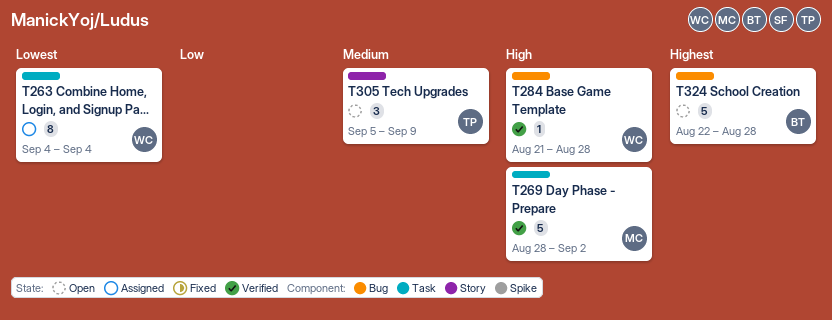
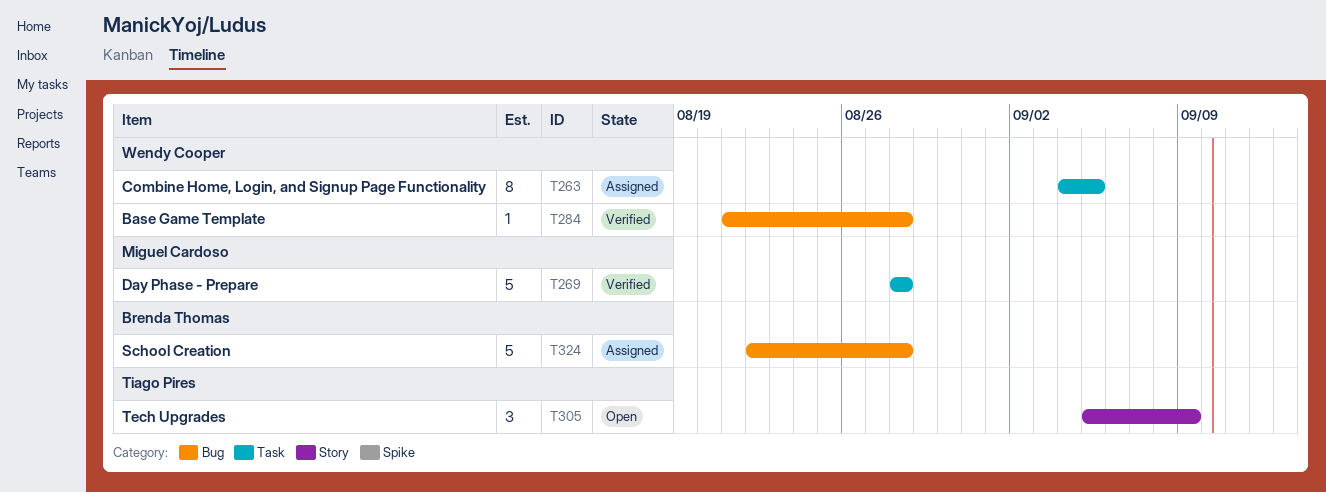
T263, due: Sep 4 -> Sep 5
T269, due: Sep 2 -> Aug 28
T324, status: Open -> Assigned

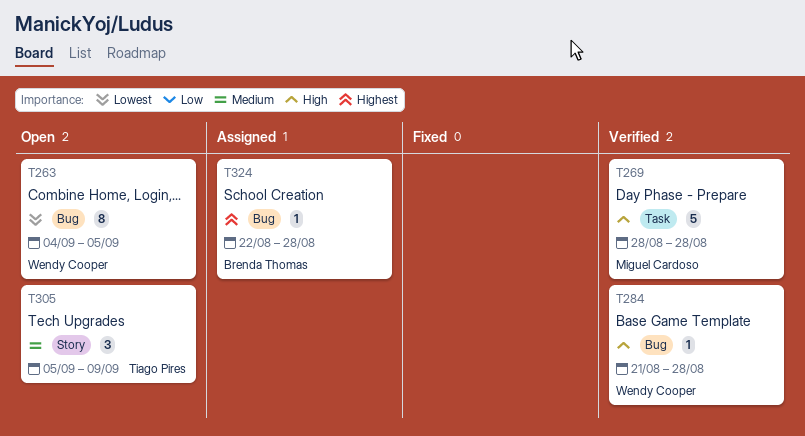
T263, status: Assigned -> Open
T263, label: Task -> Bug
T324, estimate: 5 -> 1

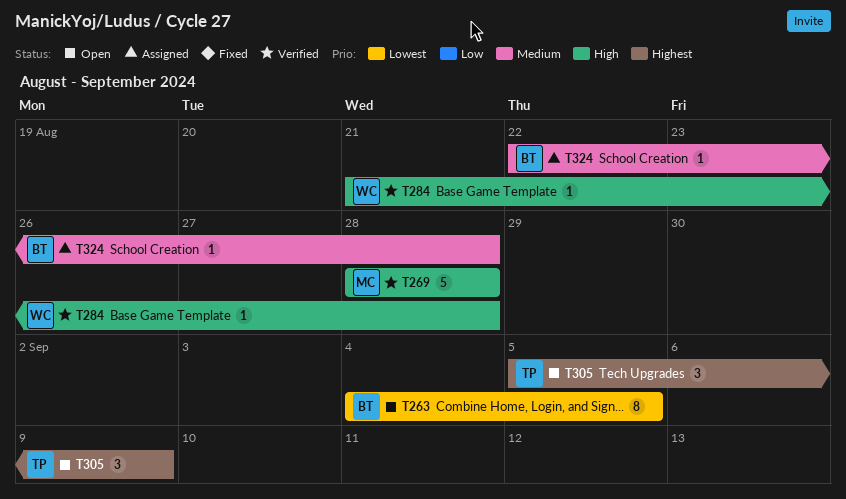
T263, owner: Wendy Cooper -> Brenda Thomas
T305, priority: Medium -> Highest
T324, priority: Highest -> Medium

